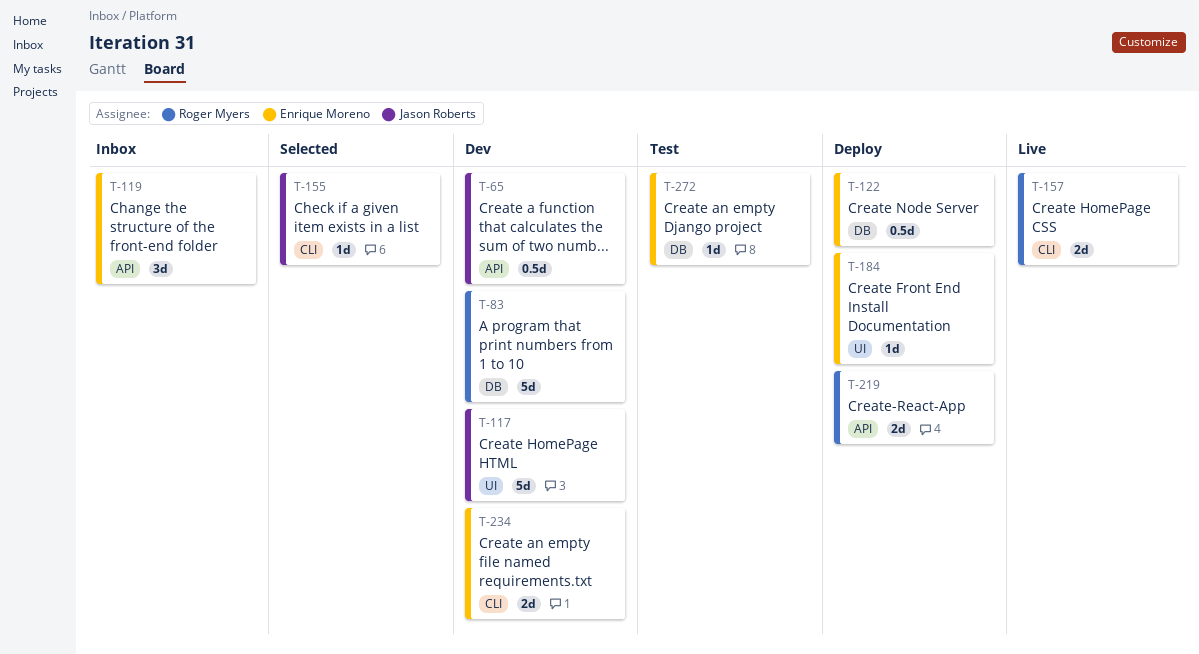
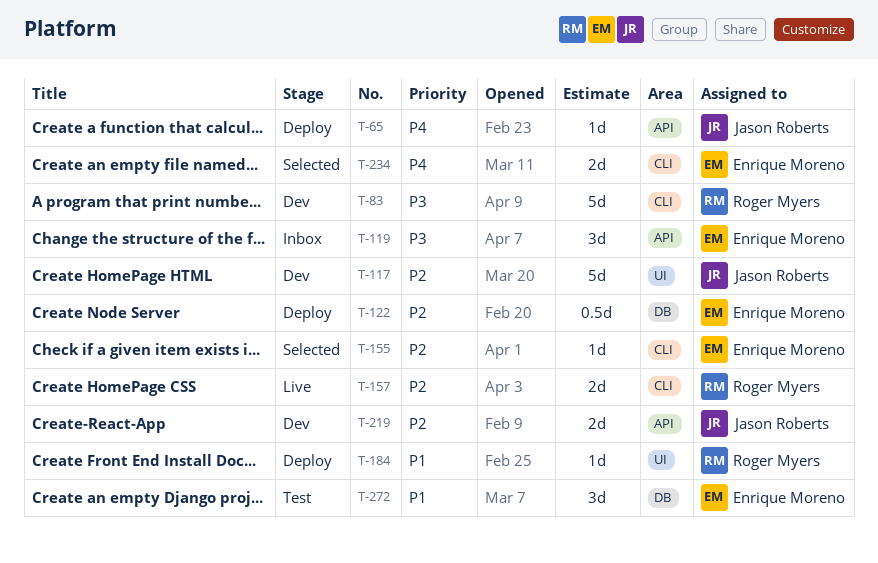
T-65, status: Dev -> Deploy
T-65, estimate: 0.5d -> 1d
T-83, label: DB -> CLI
T-155, owner: Jason Roberts -> Enrique Moreno
T-184, owner: Enrique Moreno -> Roger Myers
T-219, status: Deploy -> Dev
T-219, owner: Roger Myers -> Jason Roberts
T-234, status: Dev -> Selected
T-272, estimate: 1d -> 3d

